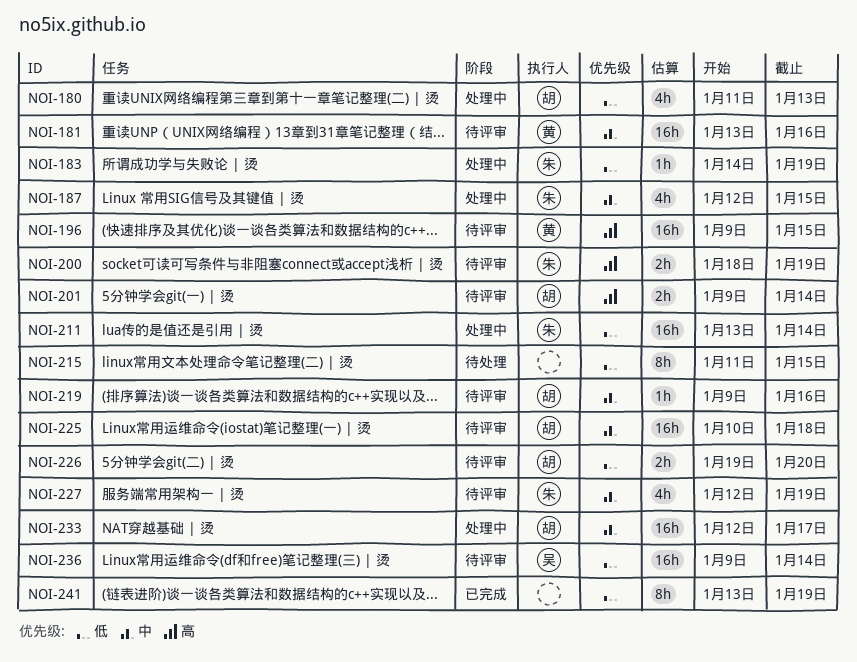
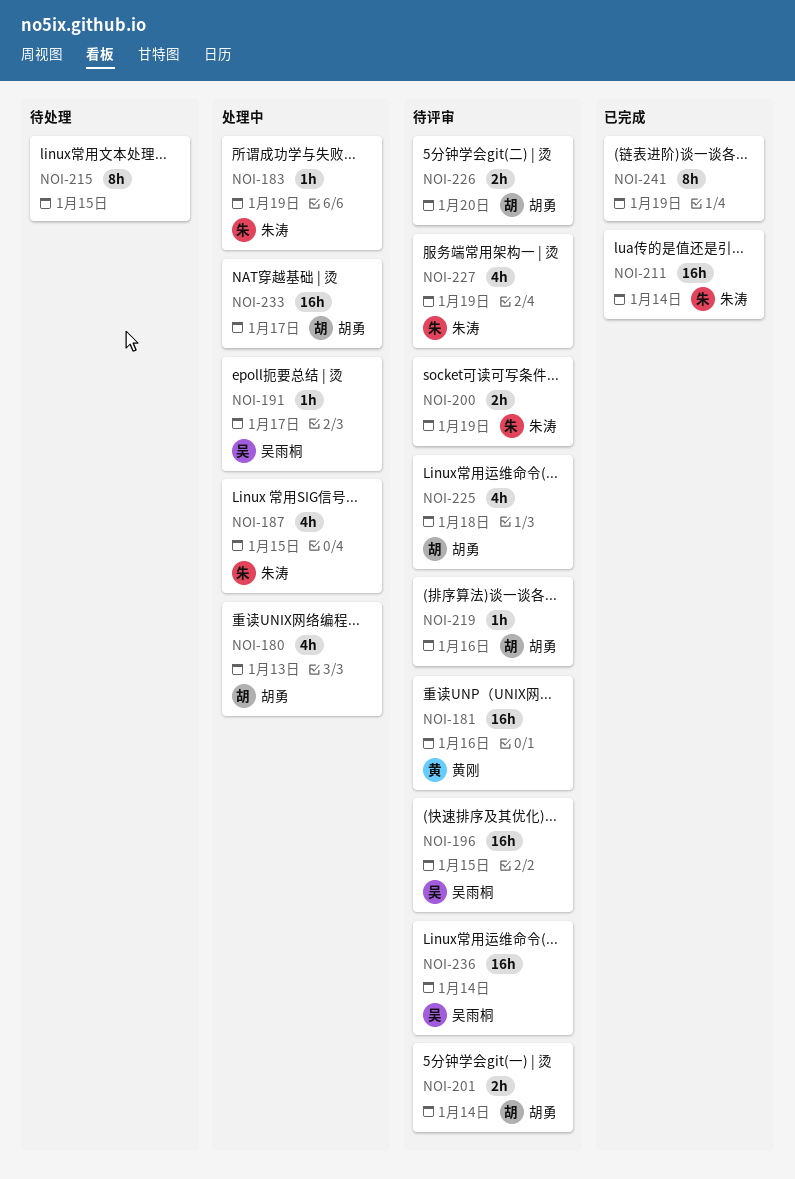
NOI-191: none -> present
NOI-196, owner: 黄刚 -> 吴雨桐
NOI-211, status: 处理中 -> 已完成
NOI-225, estimate: 16h -> 4h

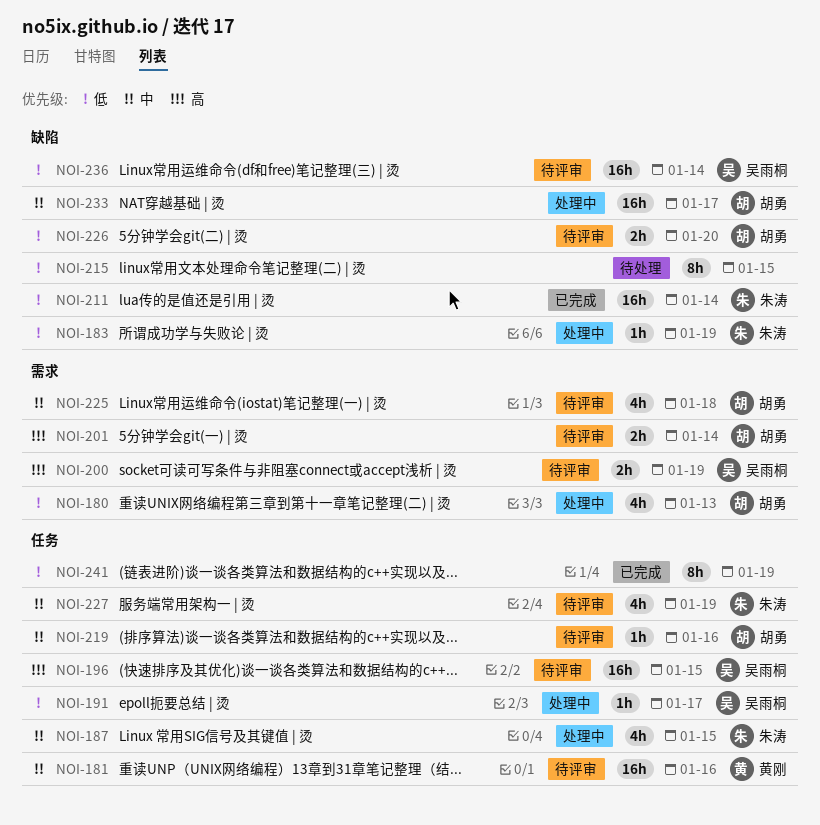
NOI-200, owner: 朱涛 -> 吴雨桐

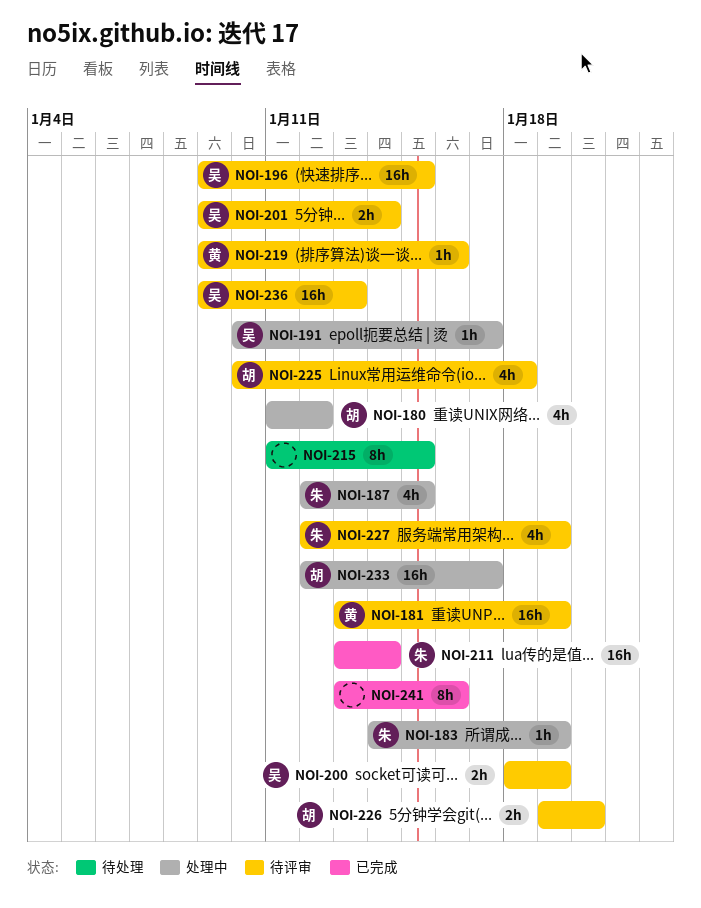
NOI-180, due: Jan 13 -> Jan 12
NOI-181, due: Jan 16 -> Jan 19
NOI-201, owner: 胡勇 -> 吴雨桐
NOI-219, owner: 胡勇 -> 黄刚
NOI-236, due: Jan 14 -> Jan 13
NOI-241, due: Jan 19 -> Jan 16

